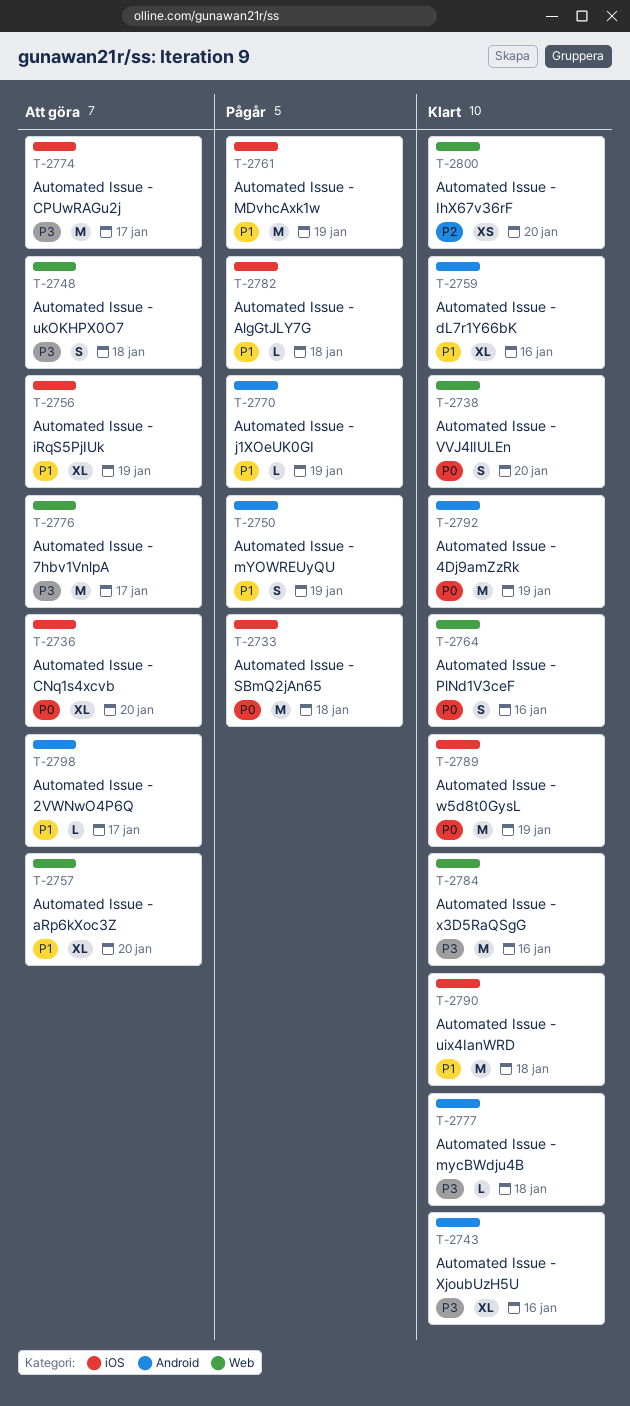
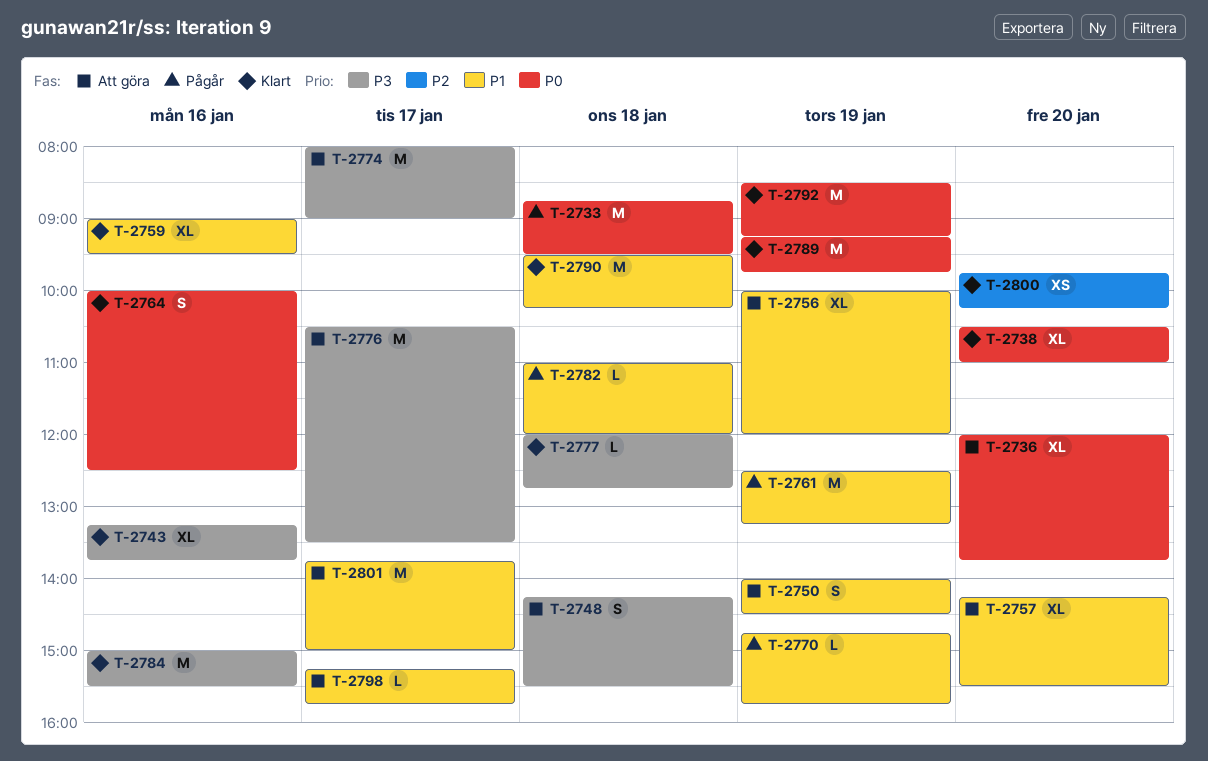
T-2738, estimate: S -> XL
T-2750, status: Pågår -> Att göra
T-2801: none -> present

